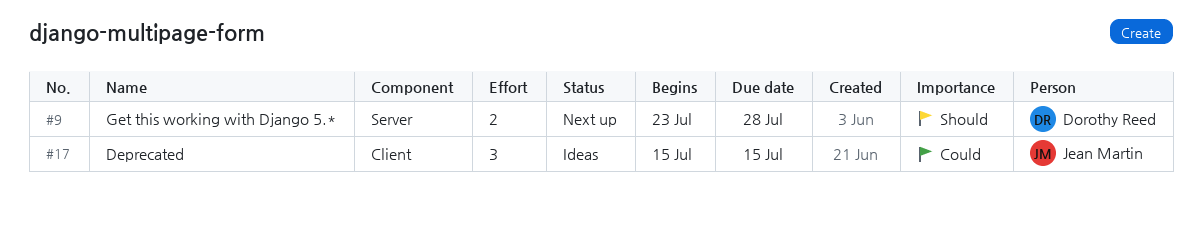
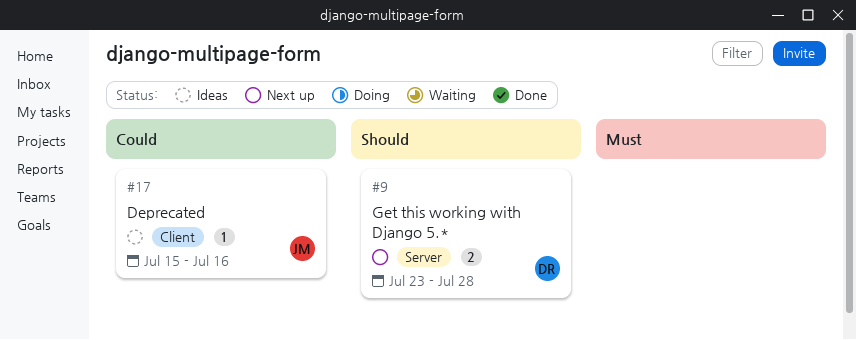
#17, estimate: 3 -> 1
#17, due: Jul 15 -> Jul 16

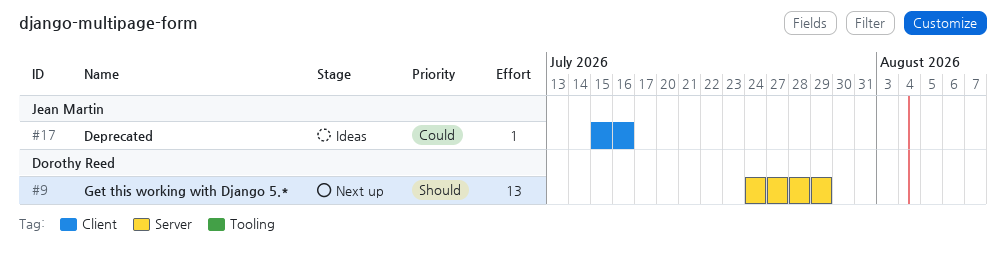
#9, estimate: 2 -> 13
#9, start: Jul 23 -> Jul 24
#9, due: Jul 28 -> Jul 29

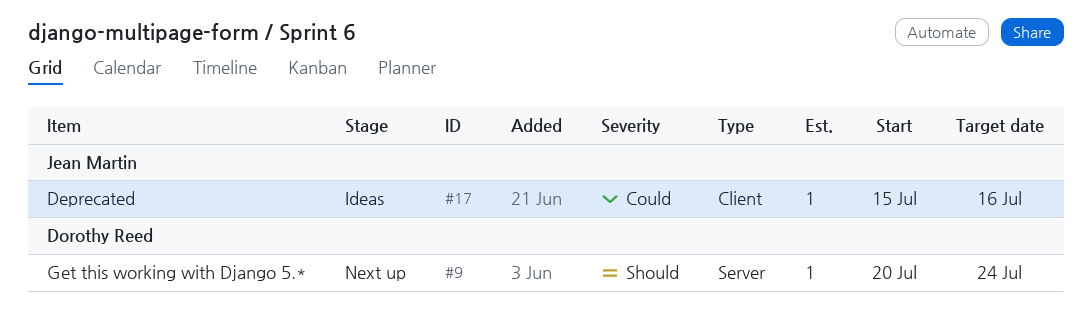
#9, estimate: 13 -> 1
#9, start: Jul 24 -> Jul 20
#9, due: Jul 29 -> Jul 24

